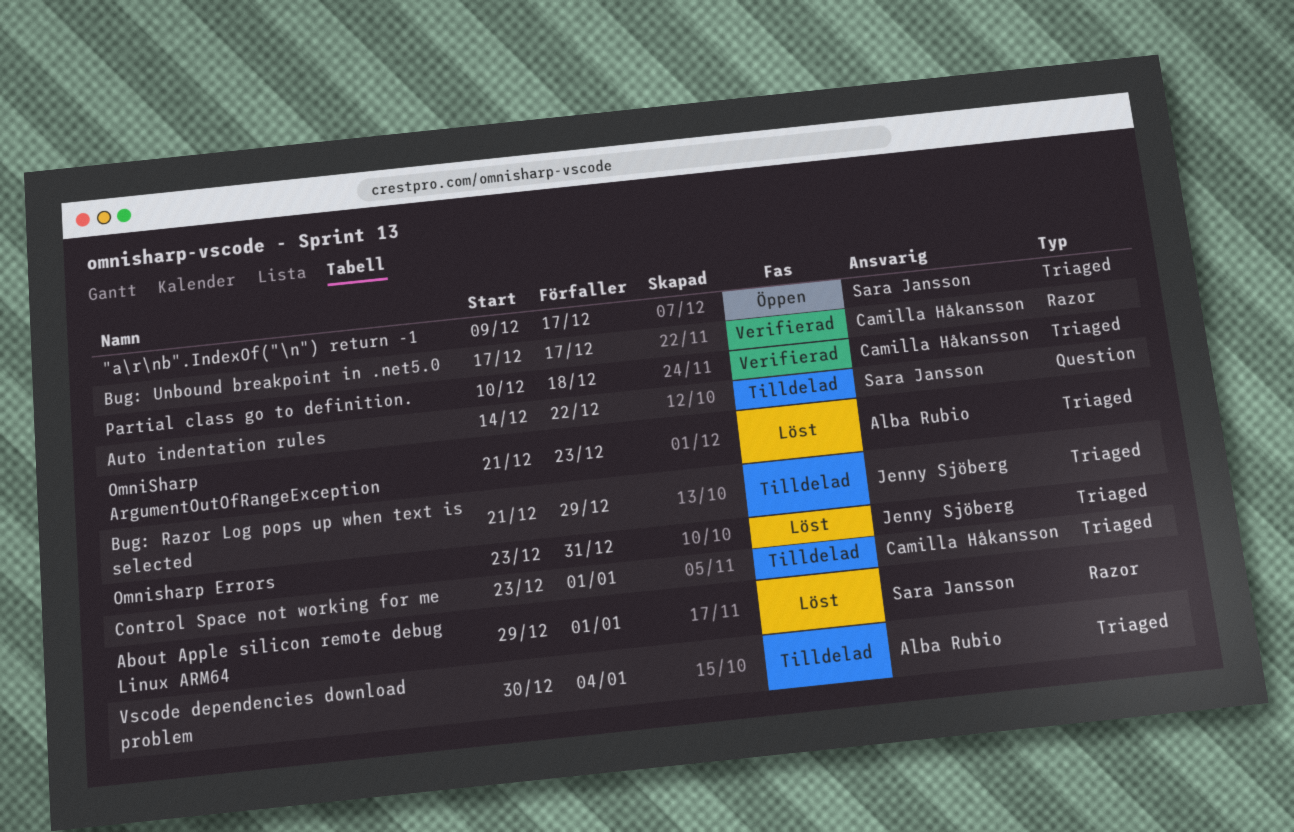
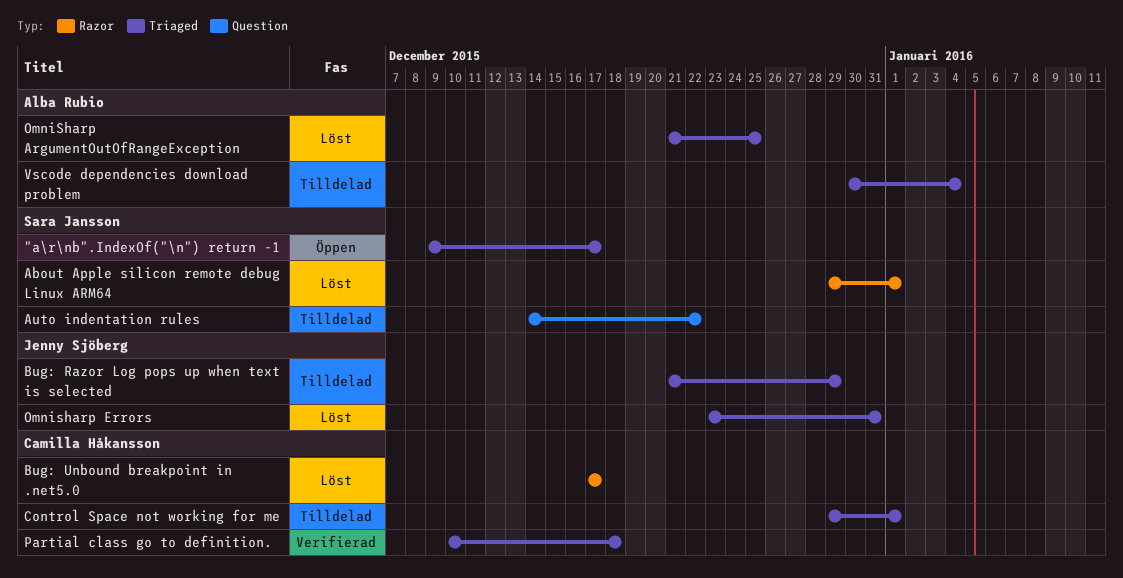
Bug: Unbound breakpoint in .net5.0, status: Verifierad -> Löst
Control Space not working for me, start: Dec 23 -> Dec 29
OmniSharp ArgumentOutOfRangeException, due: Dec 23 -> Dec 25

